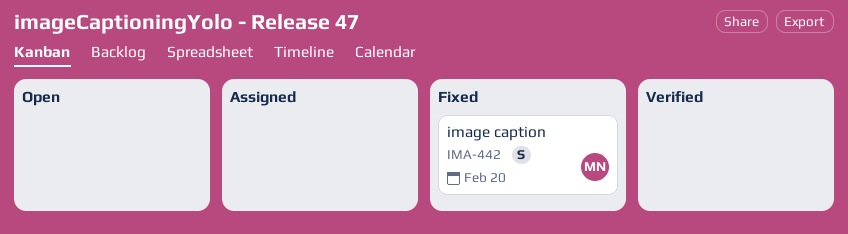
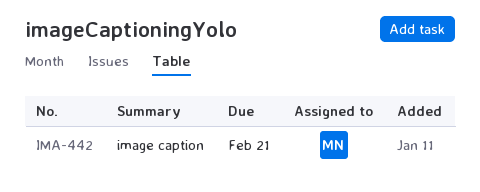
IMA-442, due: Feb 20 -> Feb 21

